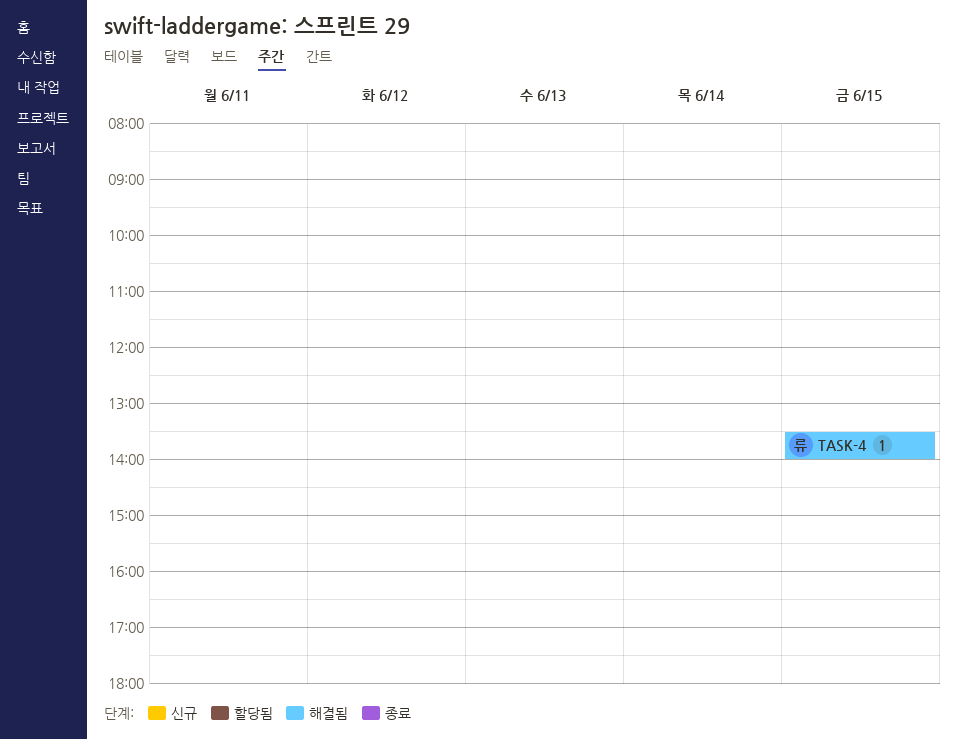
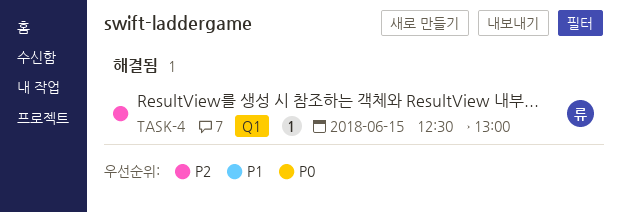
TASK-4, begins: 13:30 -> 12:30
TASK-4, ends: 14:00 -> 13:00

